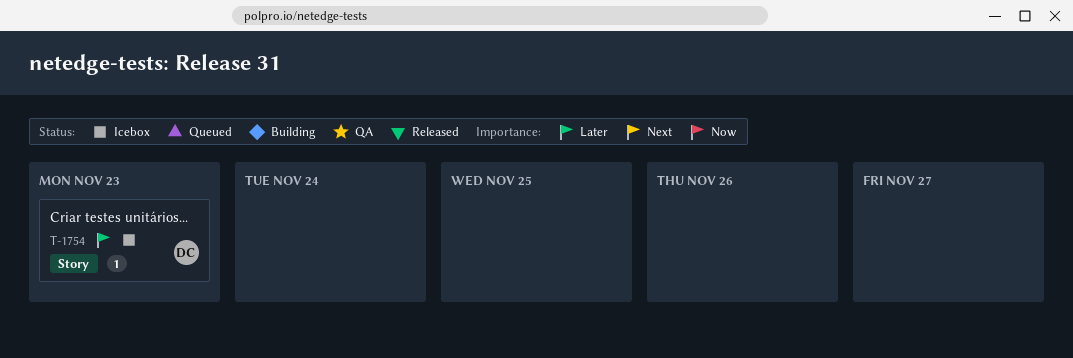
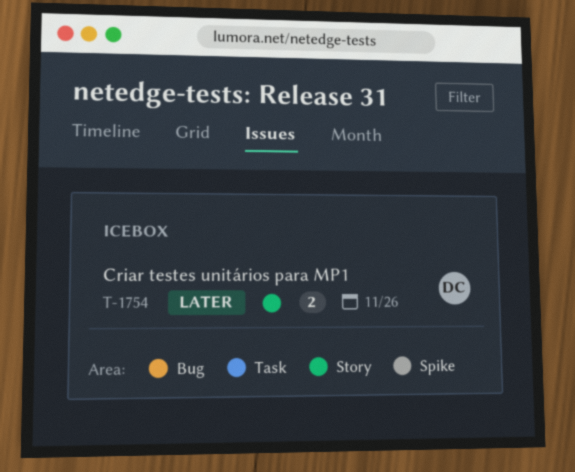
T-1754, estimate: 1 -> 2
T-1754, due: Nov 23 -> Nov 26

